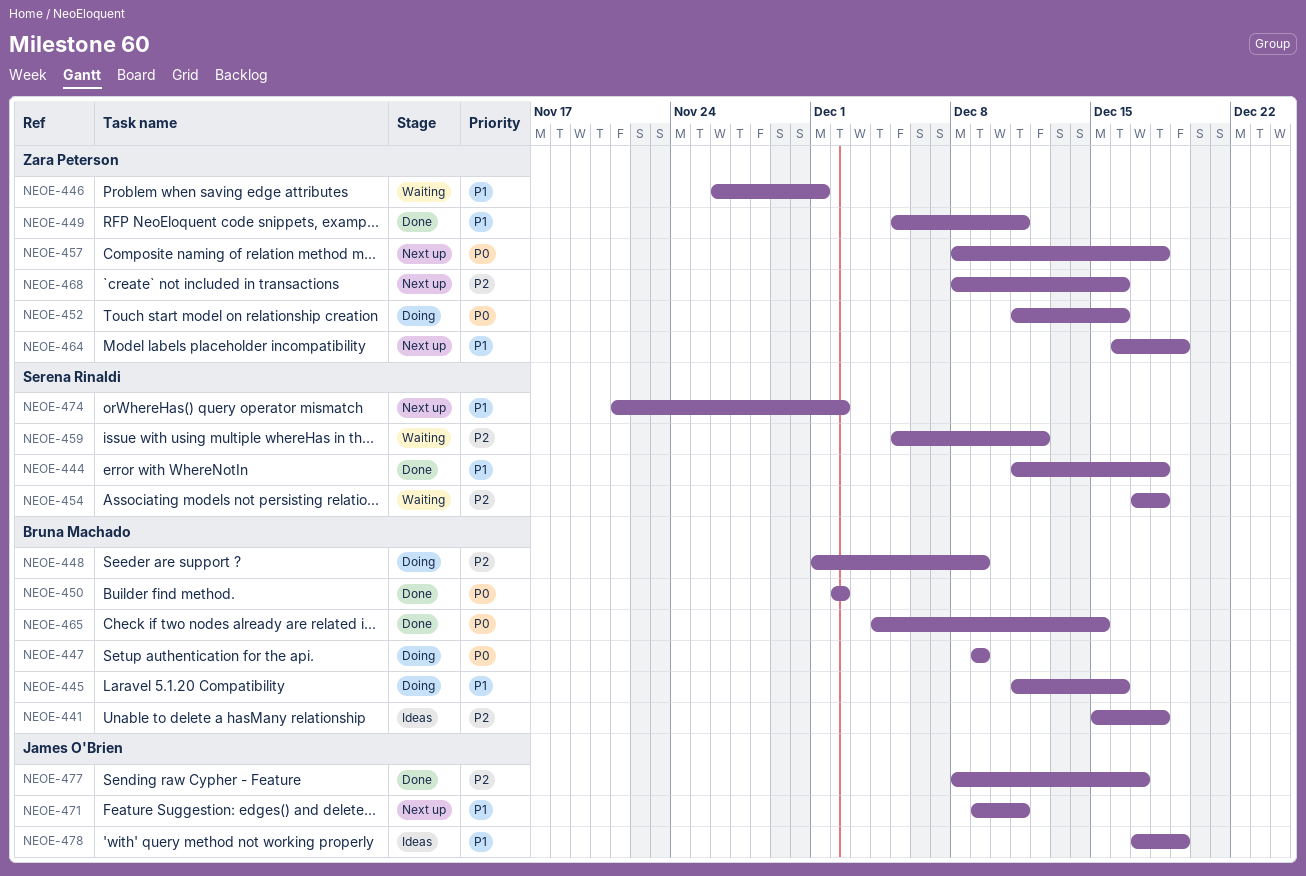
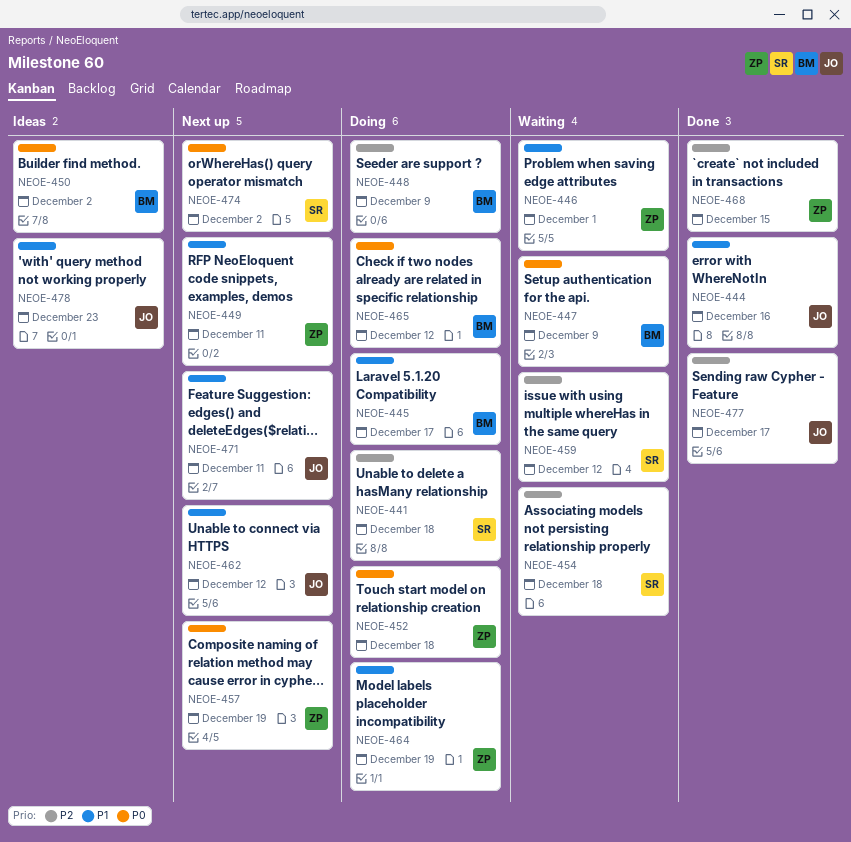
NEOE-441, status: Ideas -> Doing
NEOE-441, owner: Bruna Machado -> Serena Rinaldi
NEOE-444, owner: Serena Rinaldi -> James O'Brien
NEOE-444, due: Dec 18 -> Dec 16
NEOE-445, due: Dec 16 -> Dec 17
NEOE-447, status: Doing -> Waiting
NEOE-449, status: Done -> Next up
NEOE-450, status: Done -> Ideas
NEOE-452, due: Dec 16 -> Dec 18
NEOE-457, due: Dec 18 -> Dec 19
NEOE-462: none -> present
NEOE-464, status: Next up -> Doing
NEOE-465, status: Done -> Doing
NEOE-465, due: Dec 15 -> Dec 12
NEOE-468, status: Next up -> Done
NEOE-468, due: Dec 16 -> Dec 15
NEOE-474, priority: P1 -> P0
NEOE-478, due: Dec 19 -> Dec 23

